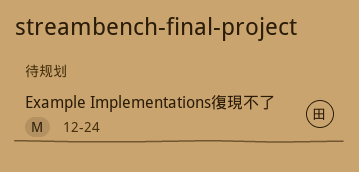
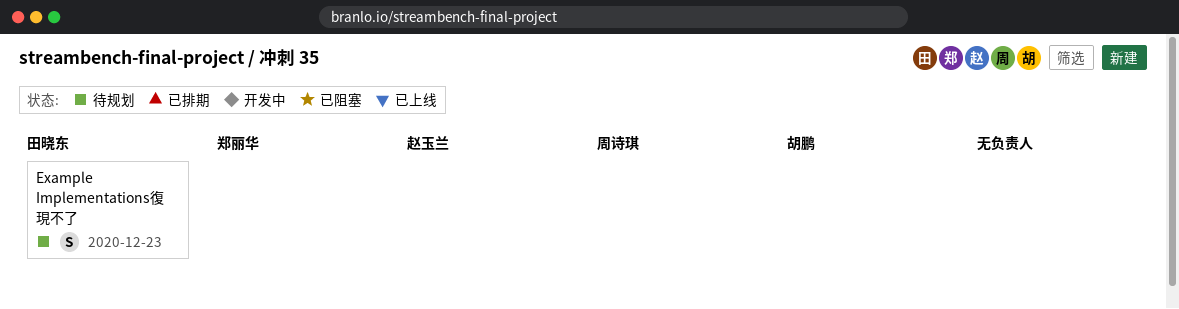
Example Implementations復現不了, estimate: M -> S
Example Implementations復現不了, due: Dec 24 -> Dec 23

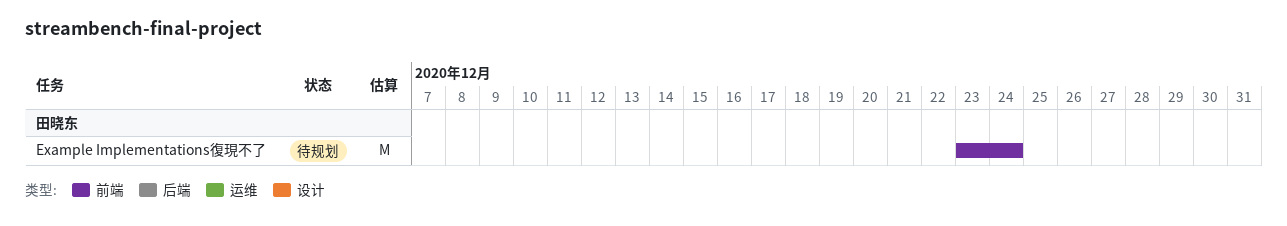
Example Implementations復現不了, estimate: S -> M
Example Implementations復現不了, due: Dec 23 -> Dec 24

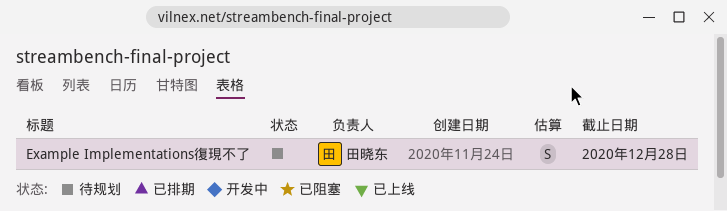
Example Implementations復現不了, estimate: M -> S
Example Implementations復現不了, due: Dec 24 -> Dec 28

